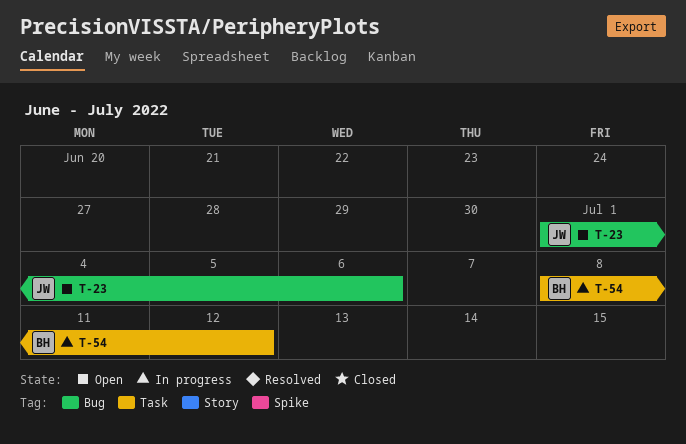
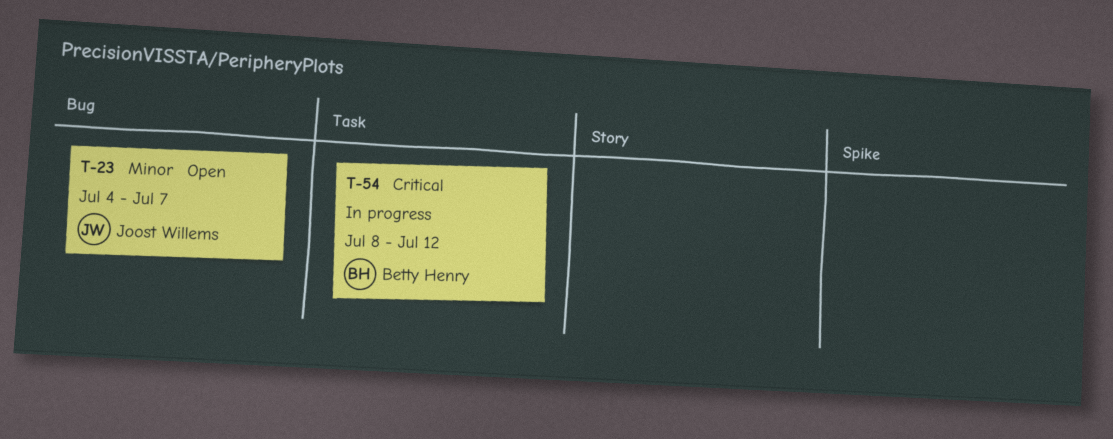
T-23, start: Jul 1 -> Jul 4
T-23, due: Jul 6 -> Jul 7

